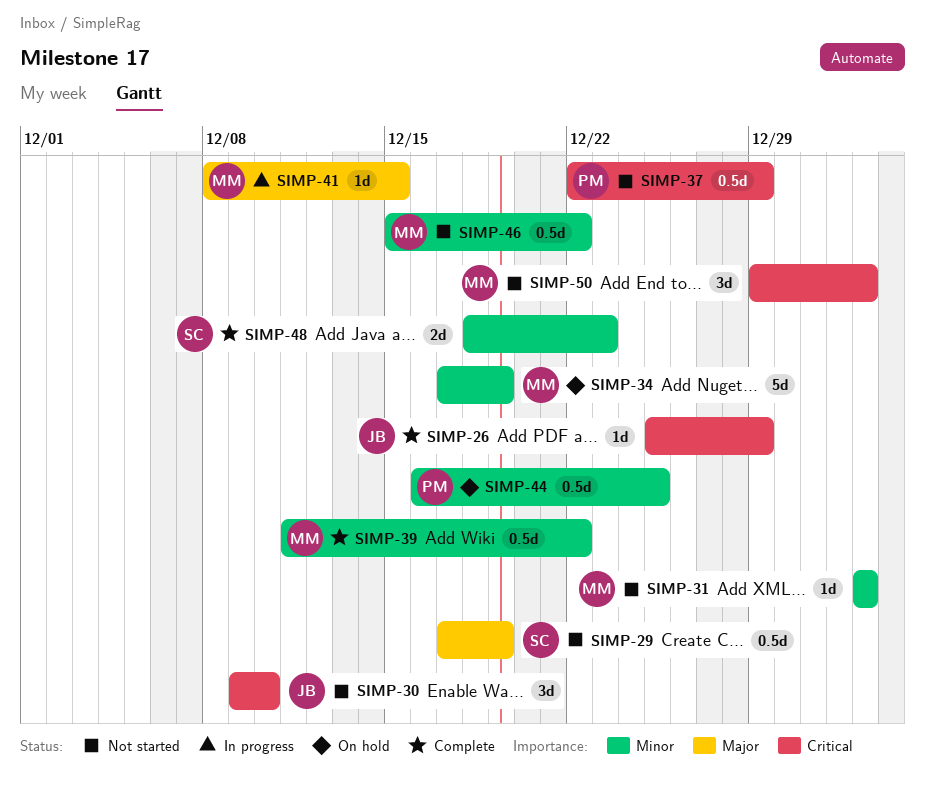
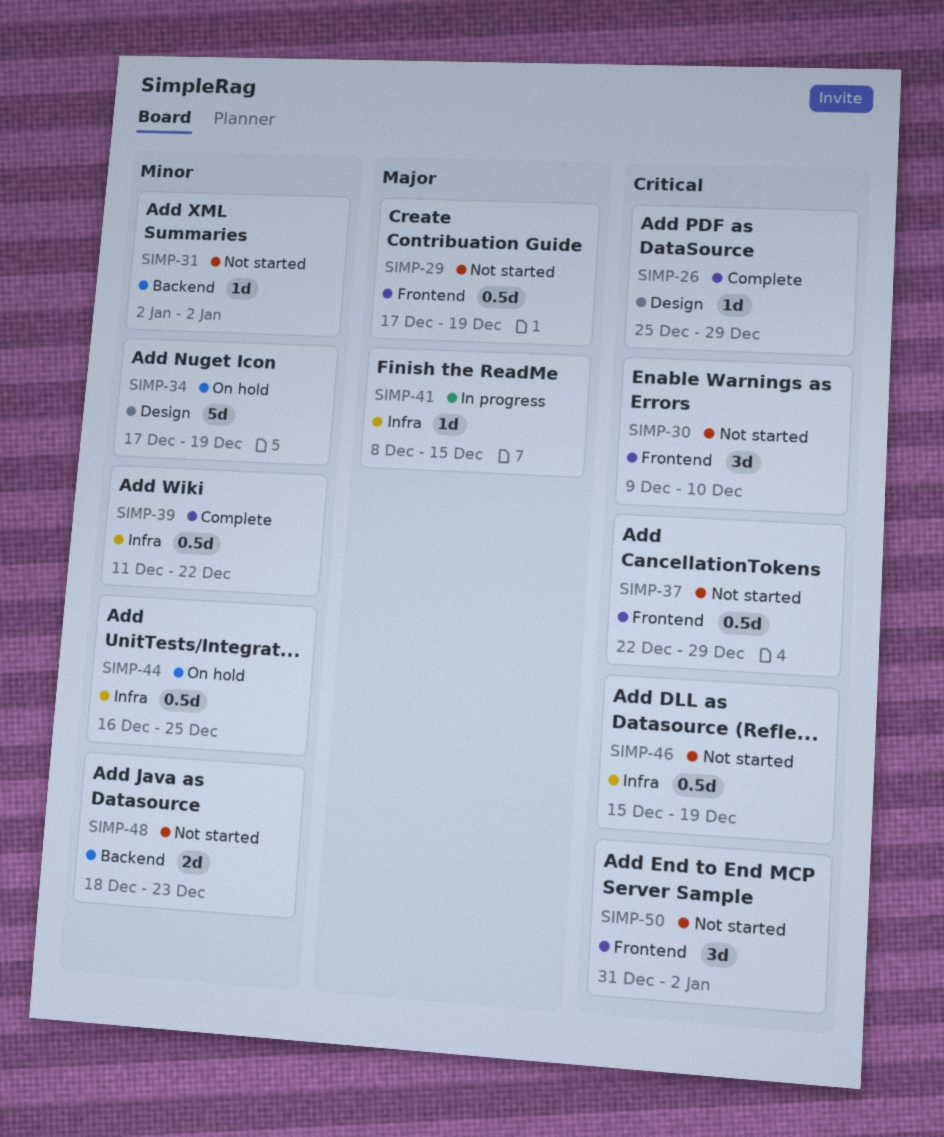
SIMP-46, priority: Minor -> Critical
SIMP-46, due: Dec 22 -> Dec 19
SIMP-48, status: Complete -> Not started
SIMP-50, start: Dec 29 -> Dec 31

